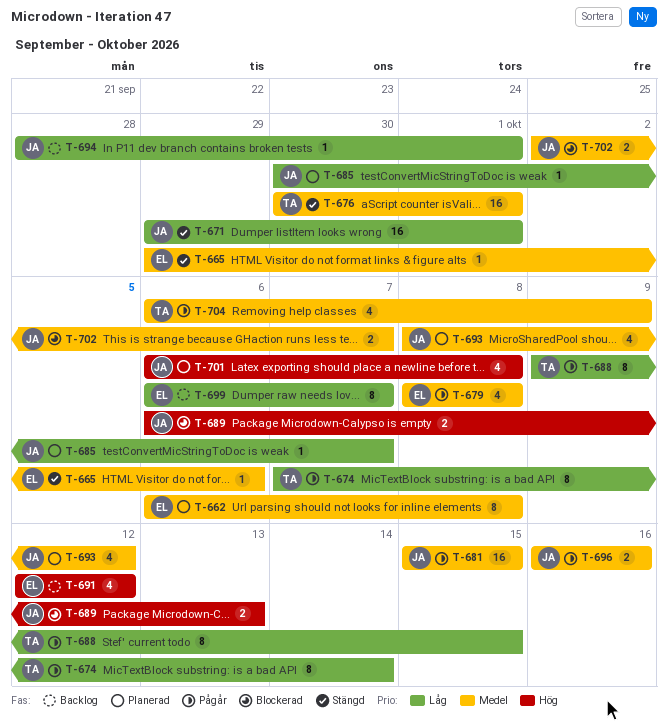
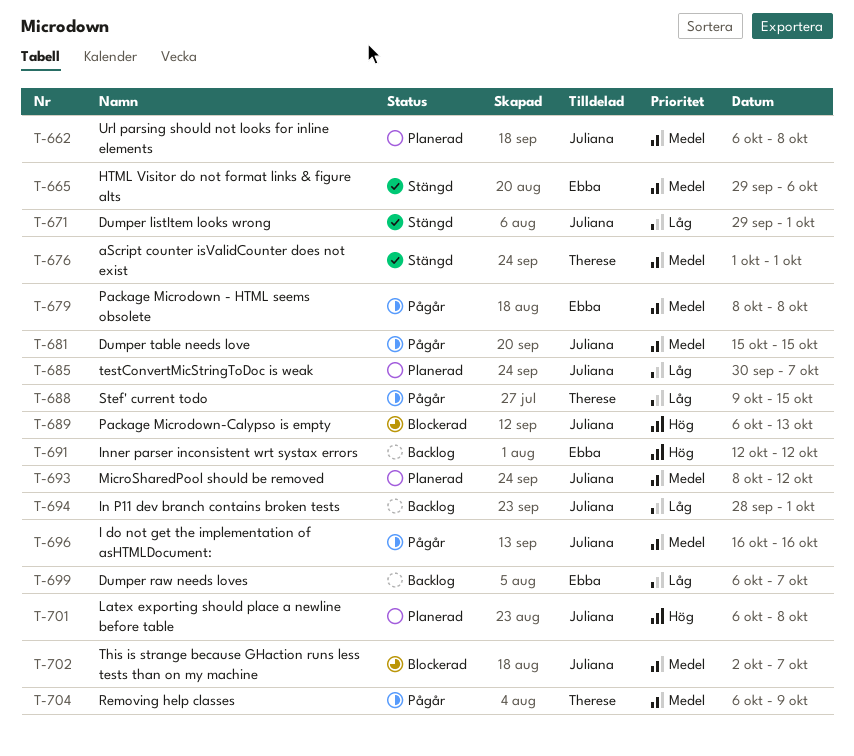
T-662, owner: Ebba -> Juliana
T-674: present -> none
T-676, start: Sep 30 -> Oct 1

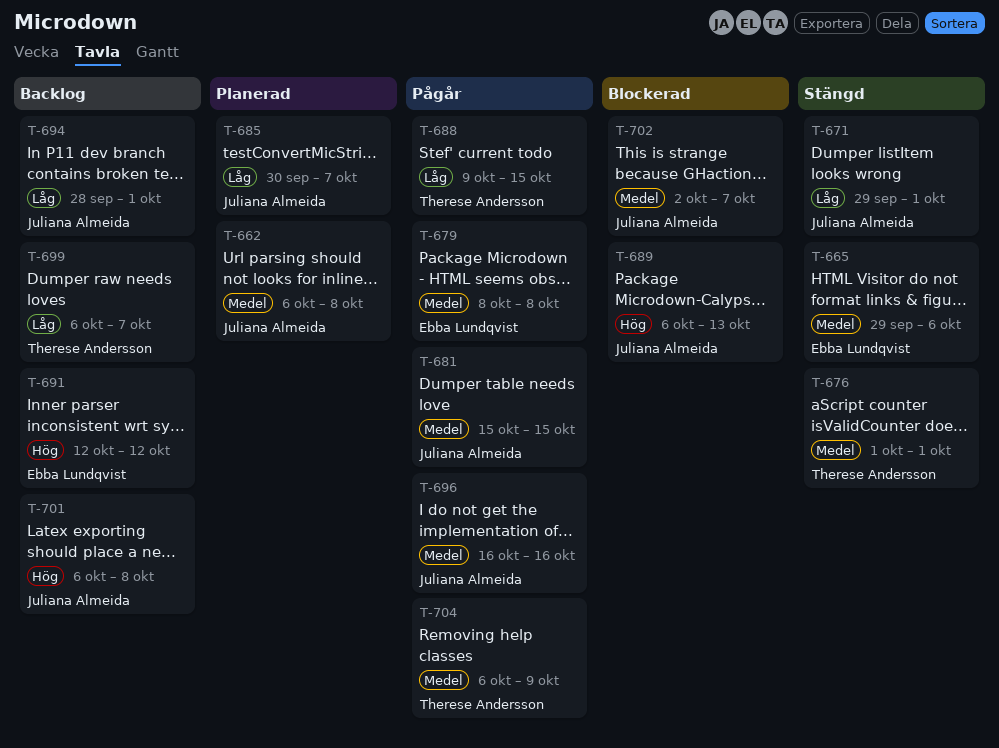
T-693: present -> none
T-699, owner: Ebba Lundqvist -> Therese Andersson
T-701, status: Planerad -> Backlog

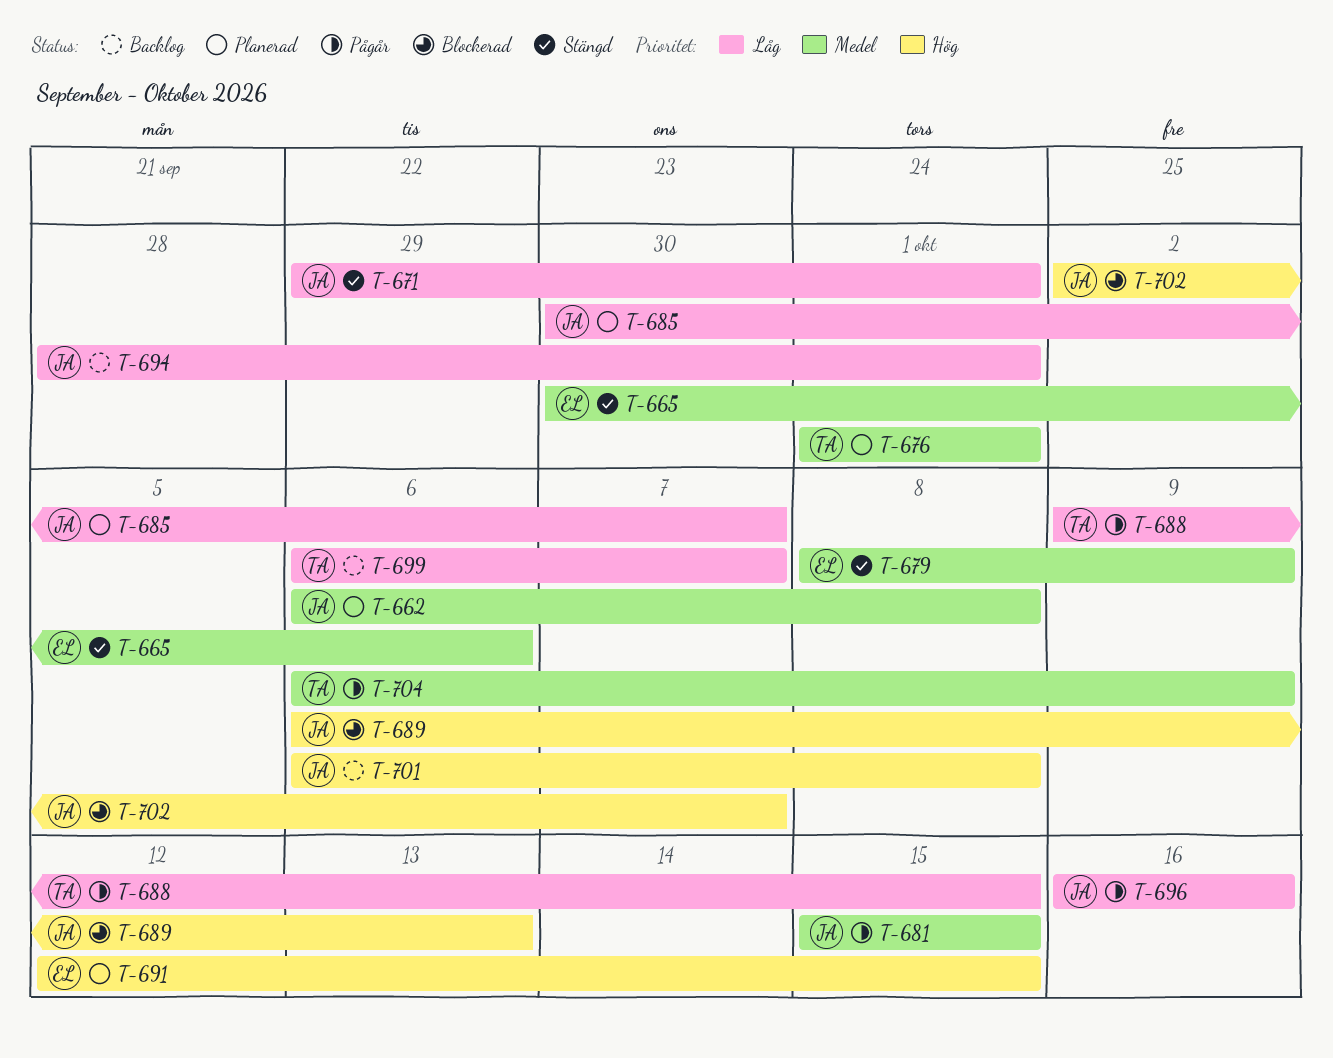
T-665, start: Sep 29 -> Sep 30
T-676, status: Stängd -> Planerad
T-679, status: Pågår -> Stängd
T-679, due: Oct 8 -> Oct 9
T-691, status: Backlog -> Planerad
T-691, due: Oct 12 -> Oct 15
T-696, priority: Medel -> Låg
T-702, priority: Medel -> Hög

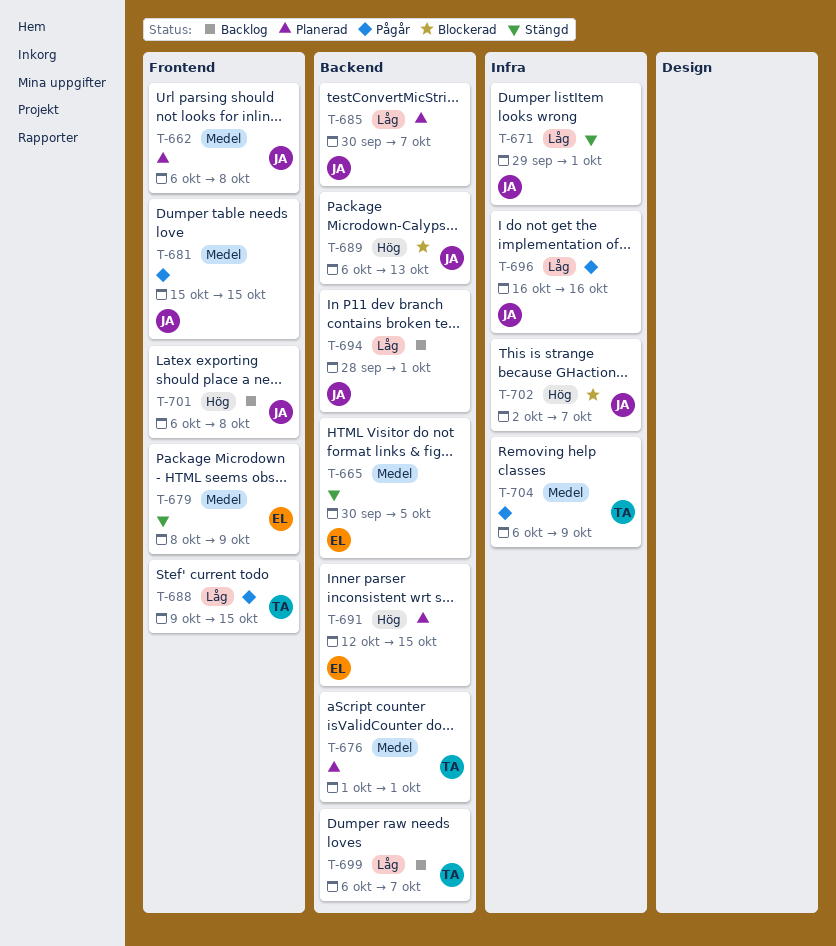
T-665, due: Oct 6 -> Oct 5

